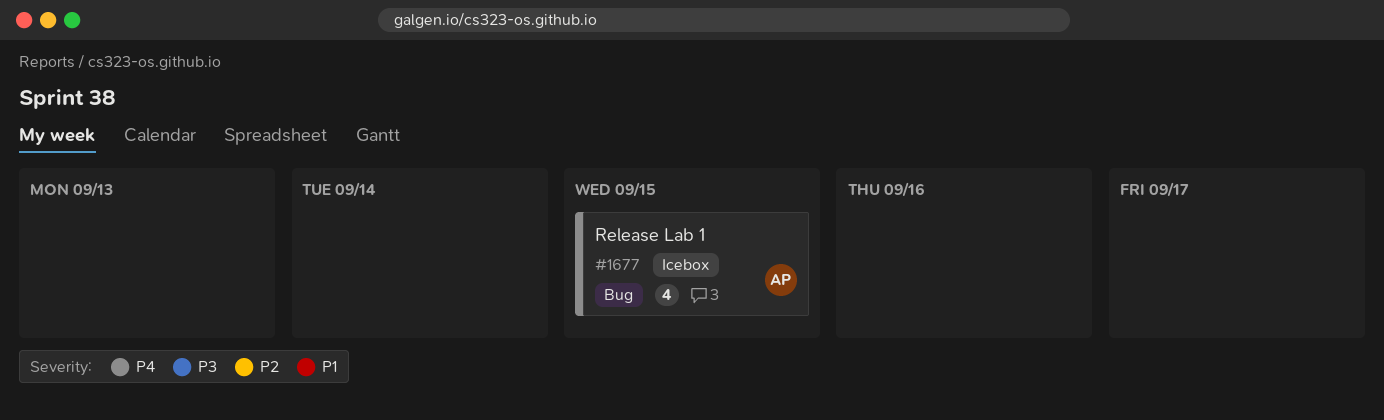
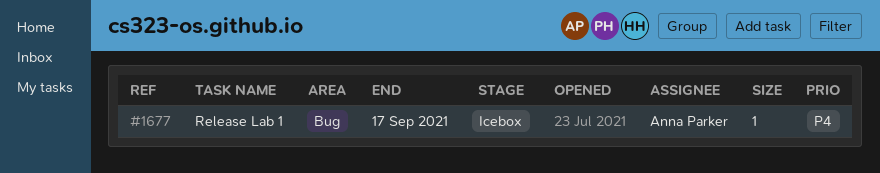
#1677, estimate: 4 -> 1
#1677, due: Sep 15 -> Sep 17

